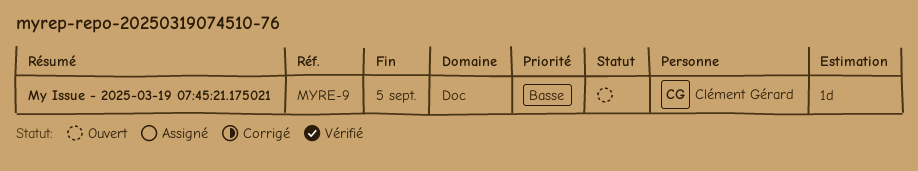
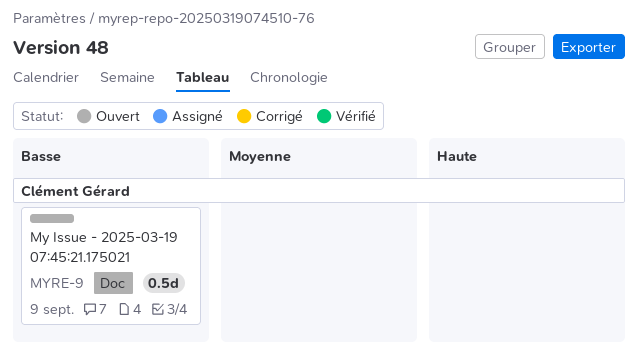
MYRE-9, estimate: 1d -> 0.5d
MYRE-9, due: Sep 5 -> Sep 9

